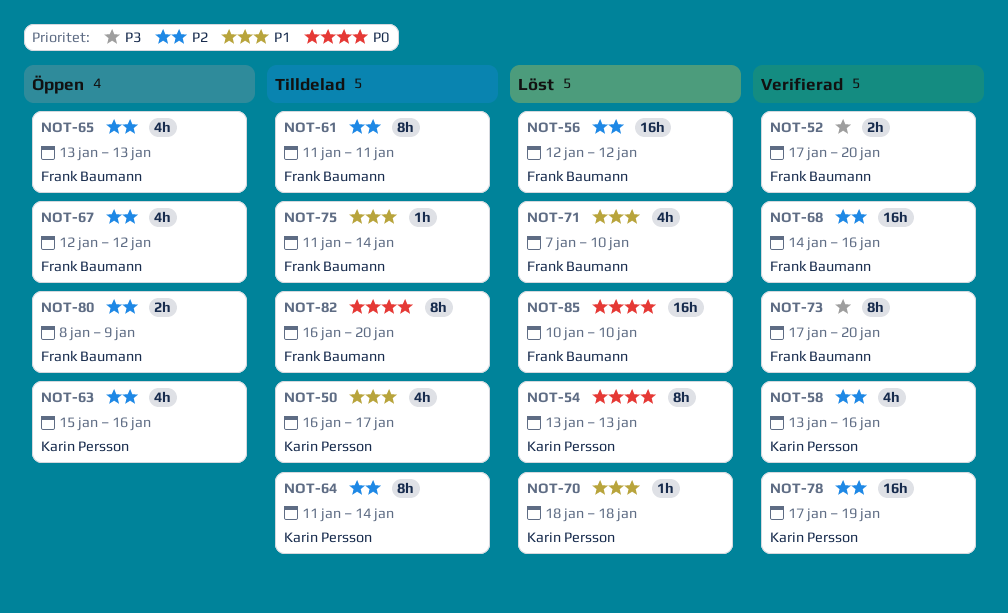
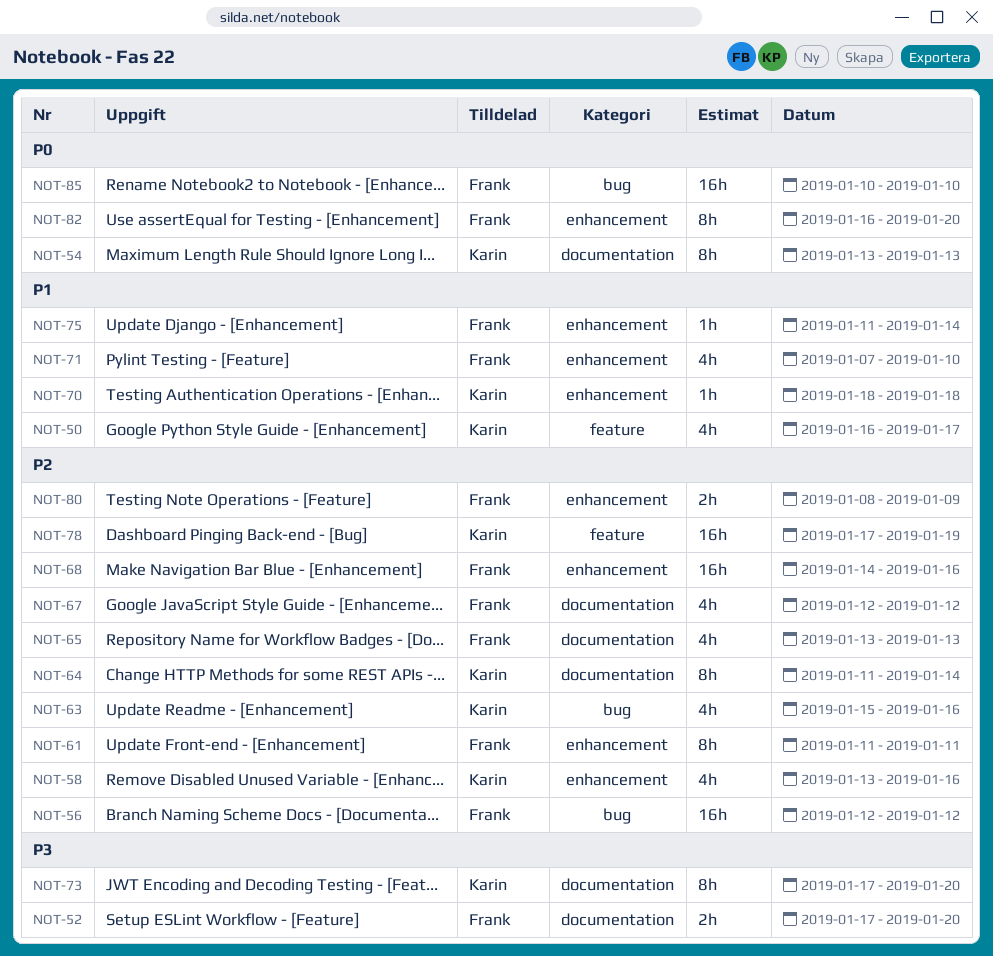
NOT-73, owner: Frank Baumann -> Karin Persson

